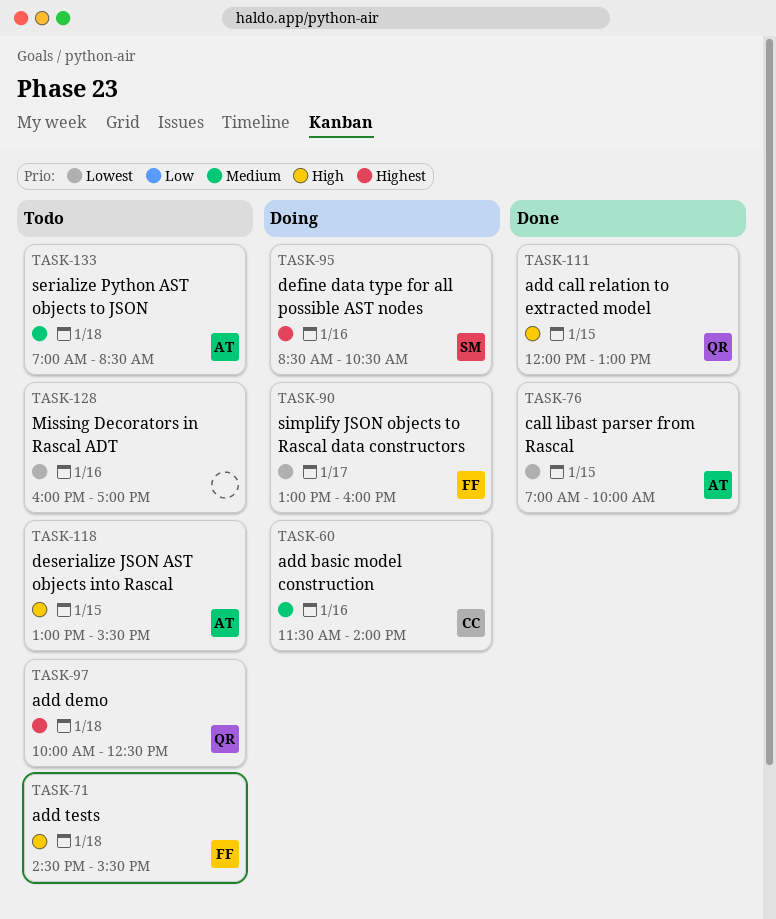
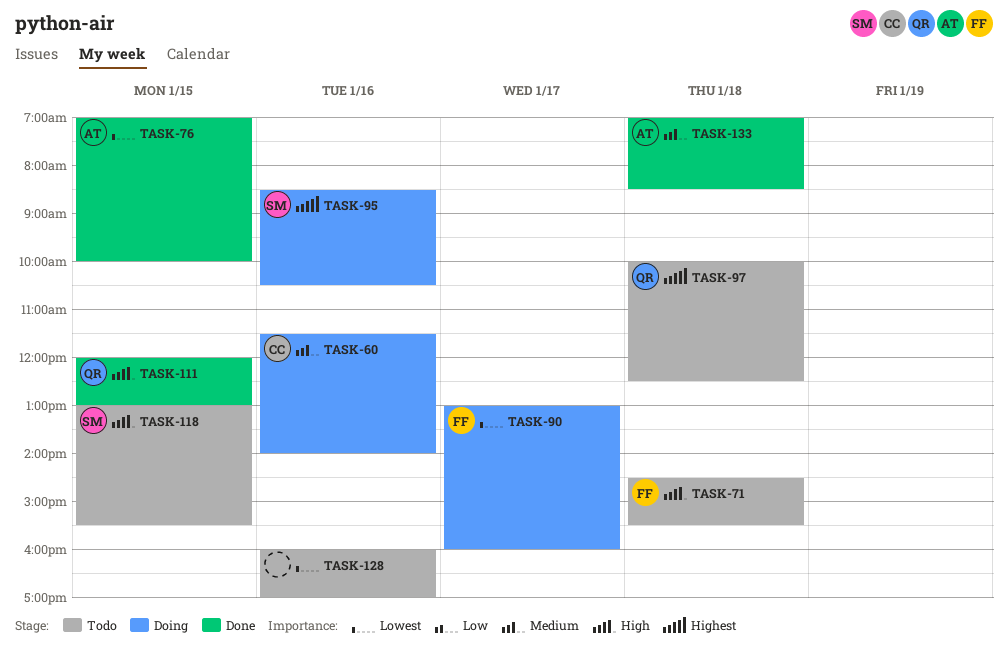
TASK-118, owner: AT -> SM
TASK-133, status: Todo -> Done

